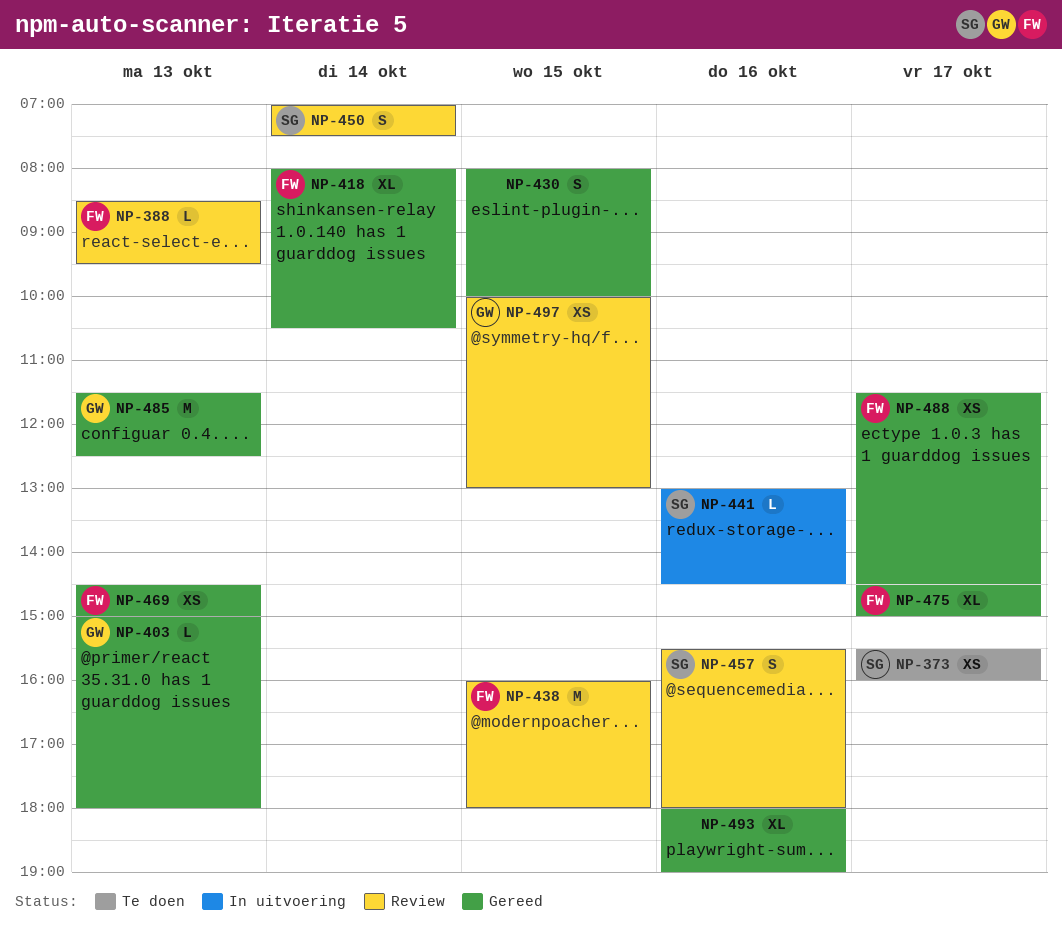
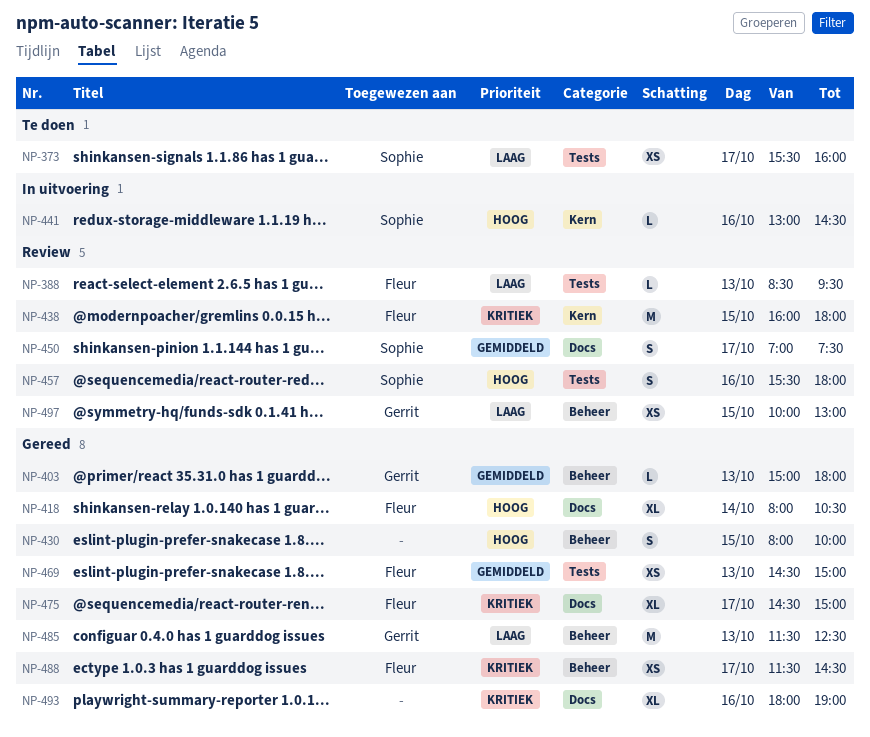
NP-450, day: Oct 14 -> Oct 17

